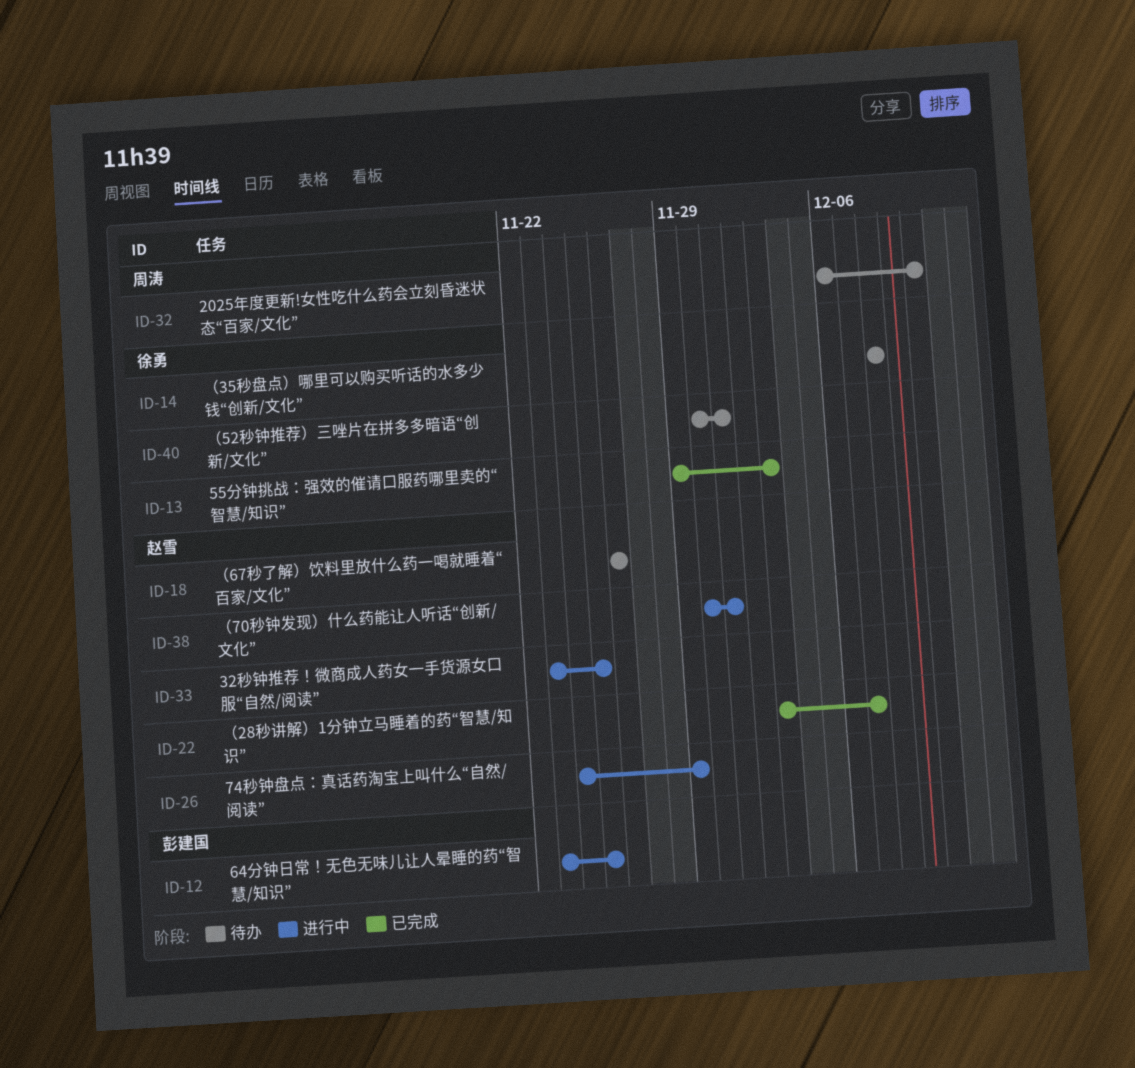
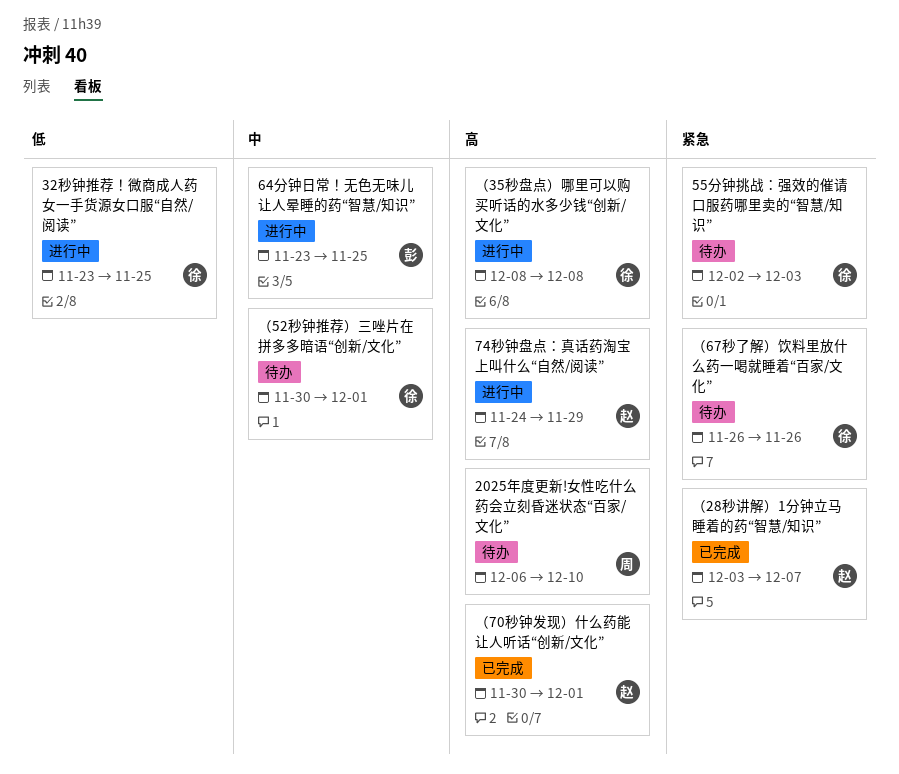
32秒钟推荐！微商成人药女一手货源女口服“自然/阅读”, owner: 赵雪 -> 徐勇
55分钟挑战：强效的催请口服药哪里卖的“智慧/知识”, status: 已完成 -> 待办
55分钟挑战：强效的催请口服药哪里卖的“智慧/知识”, start: Nov 29 -> Dec 2
（35秒盘点）哪里可以购买听话的水多少钱“创新/文化”, status: 待办 -> 进行中
（67秒了解）饮料里放什么药一喝就睡着“百家/文化”, owner: 赵雪 -> 徐勇
（70秒钟发现）什么药能让人听话“创新/文化”, status: 进行中 -> 已完成

